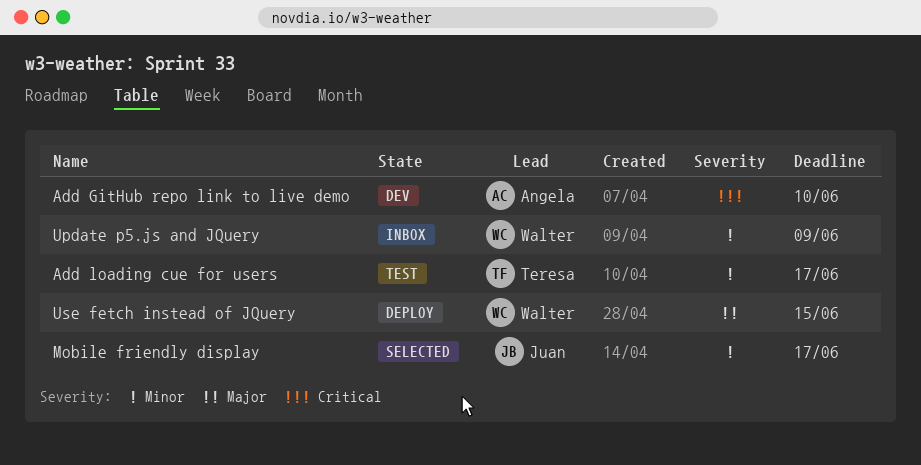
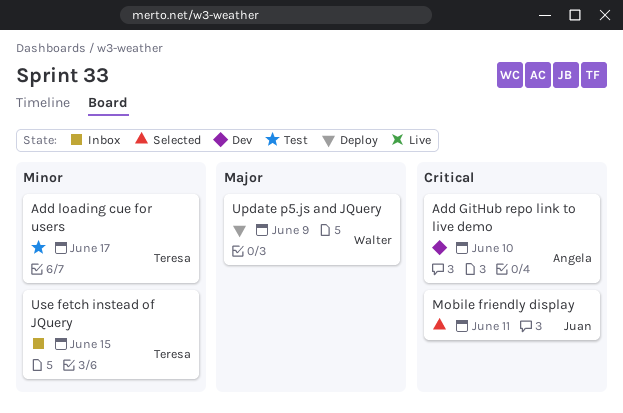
Mobile friendly display, priority: Minor -> Critical
Mobile friendly display, due: Jun 17 -> Jun 11
Update p5.js and JQuery, status: Inbox -> Deploy
Update p5.js and JQuery, priority: Minor -> Major
Use fetch instead of JQuery, status: Deploy -> Inbox
Use fetch instead of JQuery, owner: Walter -> Teresa
Use fetch instead of JQuery, priority: Major -> Minor

